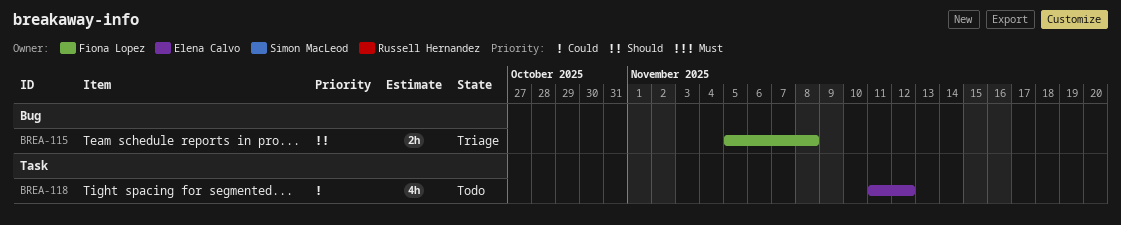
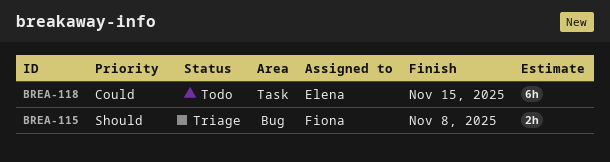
BREA-118, estimate: 4h -> 6h
BREA-118, due: Nov 12 -> Nov 15

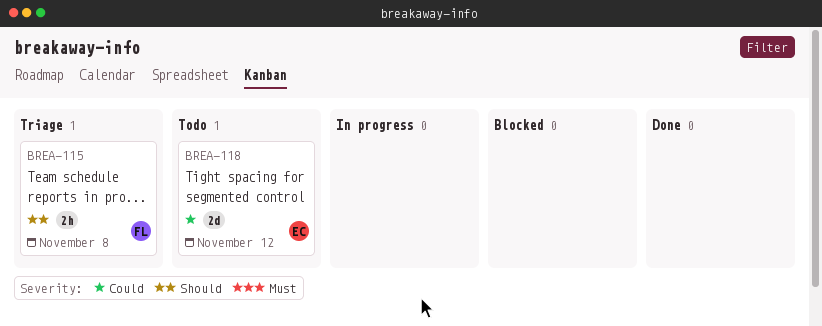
BREA-118, estimate: 6h -> 2d
BREA-118, due: Nov 15 -> Nov 12

